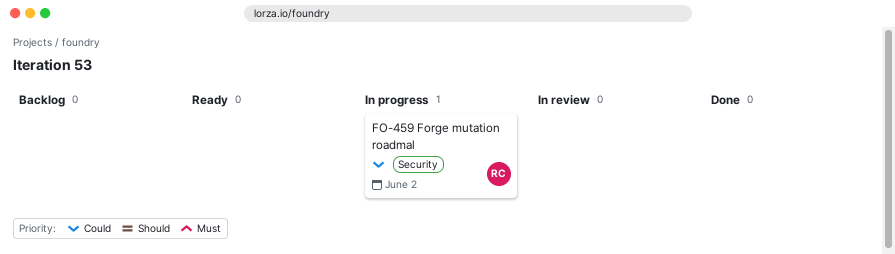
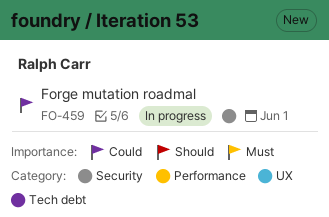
FO-459, due: Jun 2 -> Jun 1

